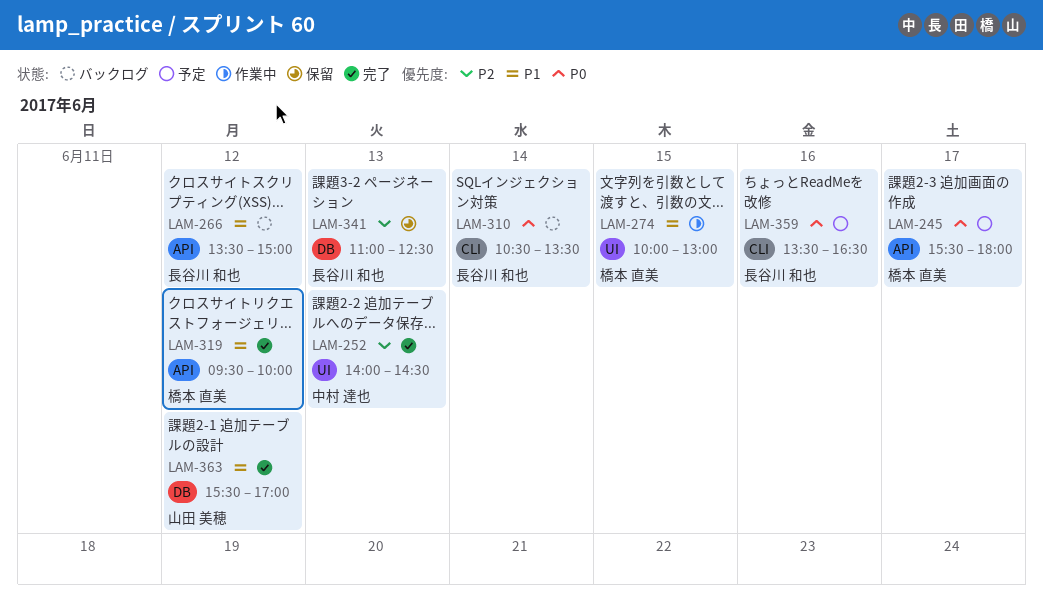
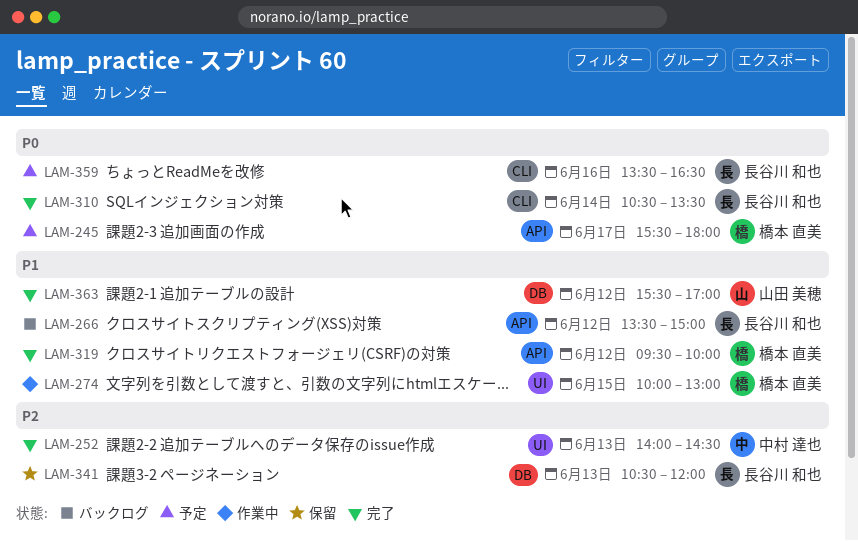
LAM-310, status: バックログ -> 完了
LAM-341, begins: 11:00 -> 10:30
LAM-341, ends: 12:30 -> 12:00

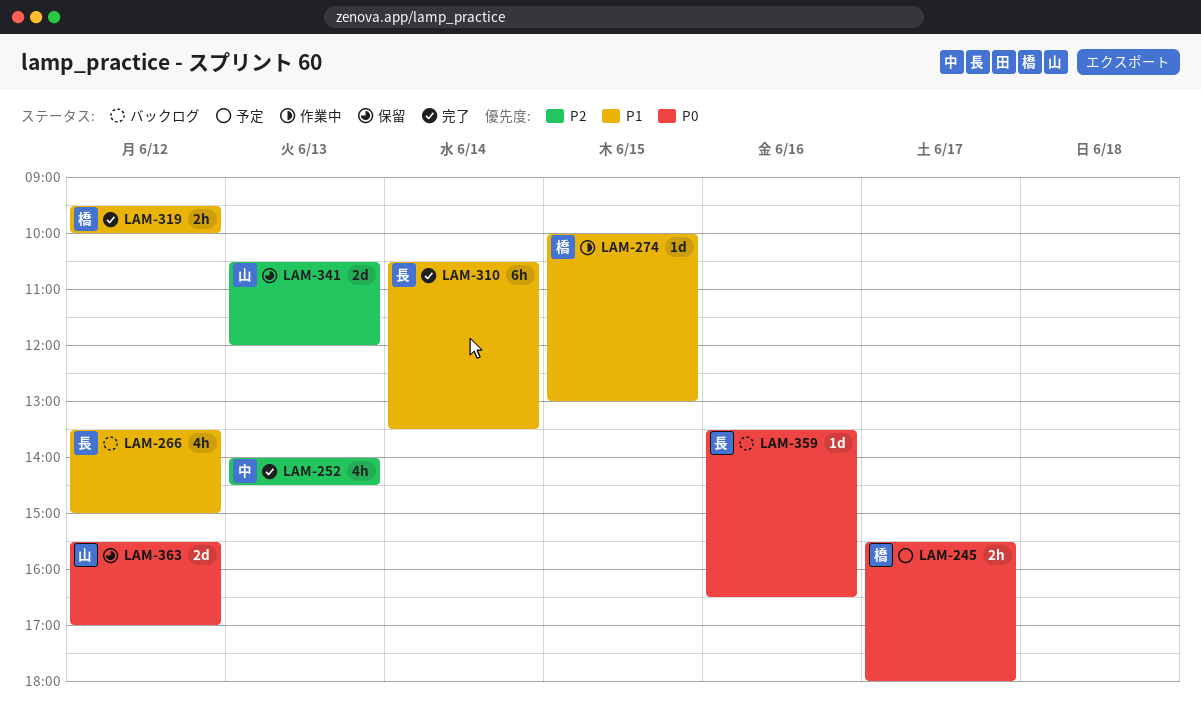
LAM-310, priority: P0 -> P1
LAM-341, owner: 長谷川 和也 -> 山田 美穂
LAM-359, status: 予定 -> バックログ
LAM-363, status: 完了 -> 保留
LAM-363, priority: P1 -> P0

